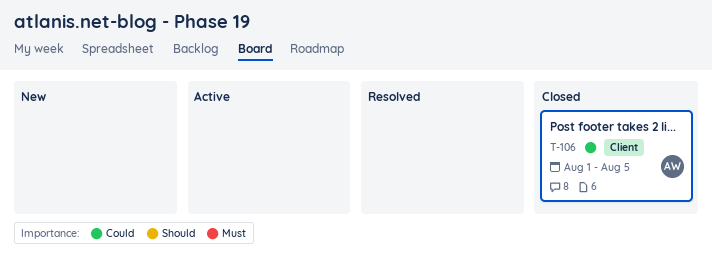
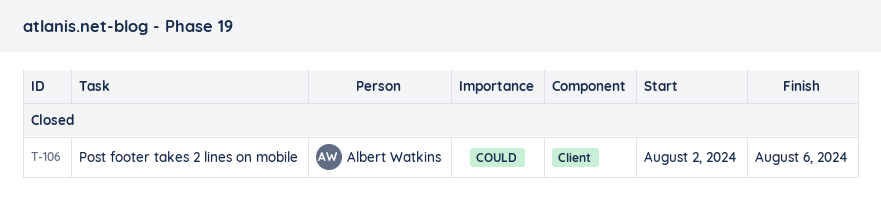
T-106, start: Aug 1 -> Aug 2
T-106, due: Aug 5 -> Aug 6

